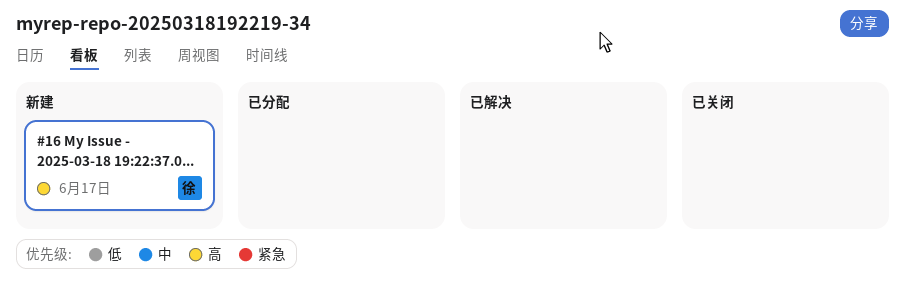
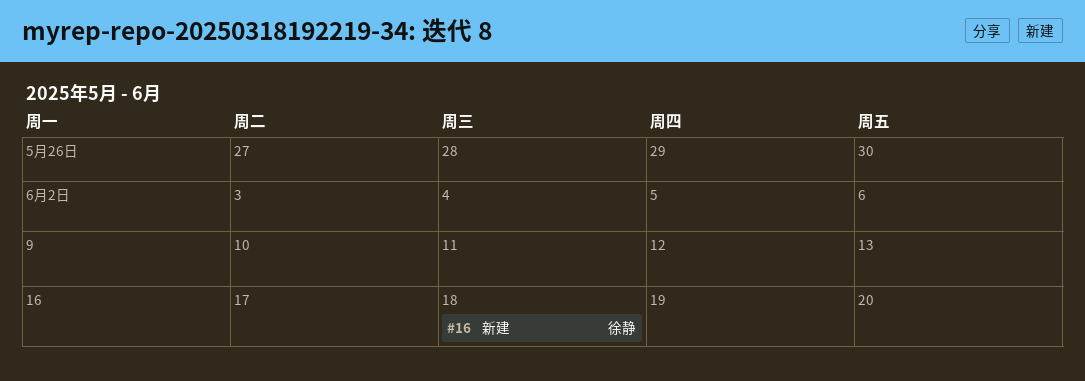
#16, due: Jun 17 -> Jun 18

